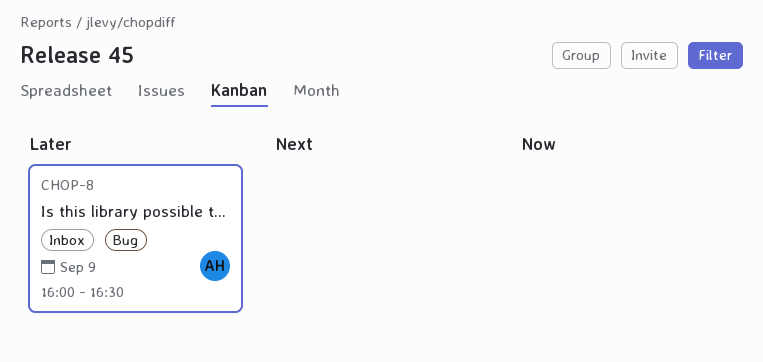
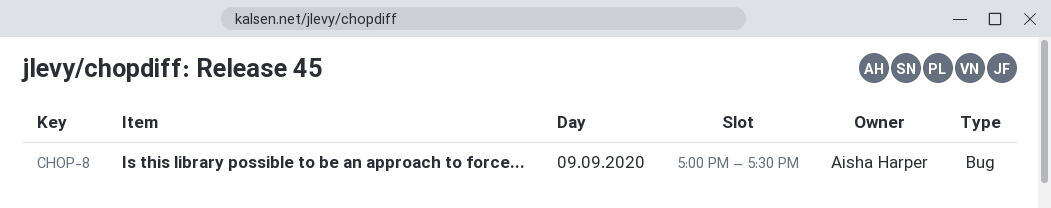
CHOP-8, begins: 16:00 -> 17:00
CHOP-8, ends: 16:30 -> 17:30

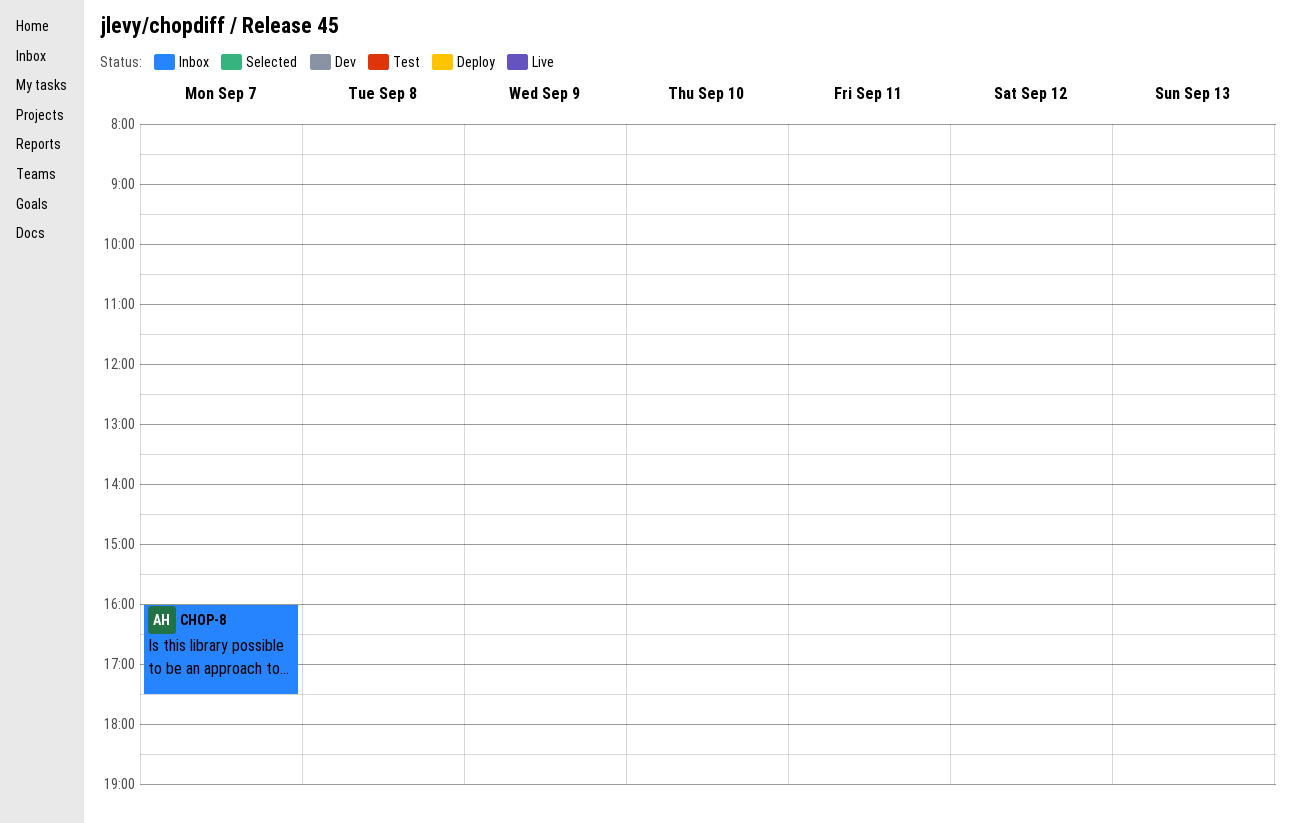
CHOP-8, day: Sep 9 -> Sep 7
CHOP-8, begins: 17:00 -> 16:00

